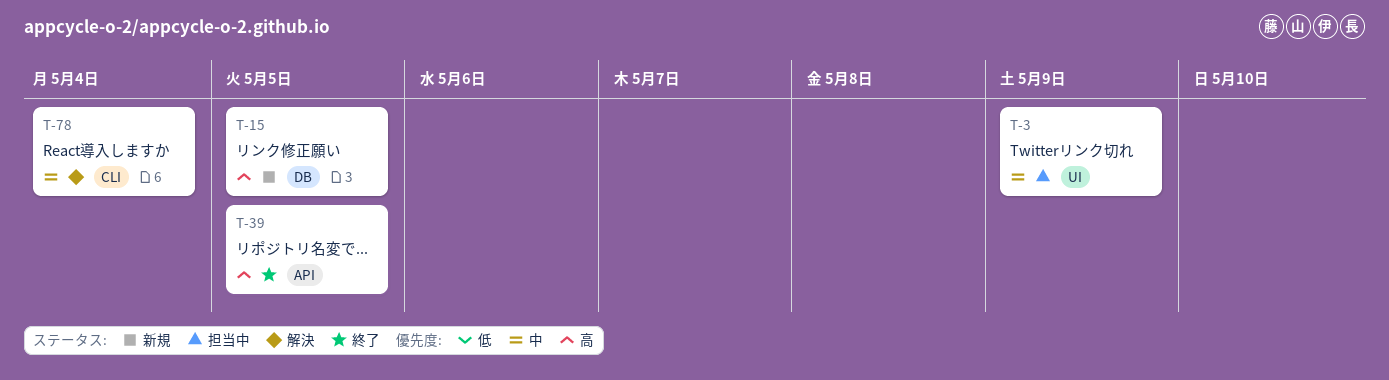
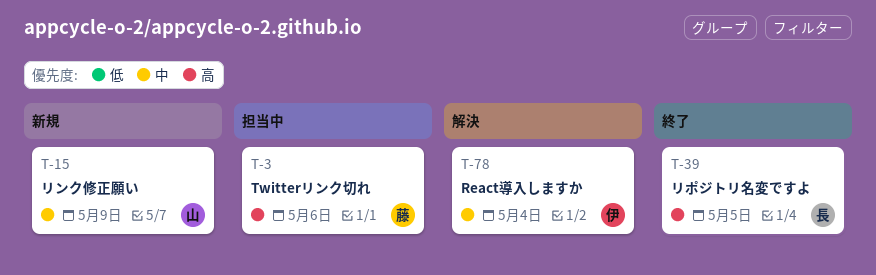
T-3, priority: 中 -> 高
T-3, due: May 9 -> May 6
T-15, priority: 高 -> 中
T-15, due: May 5 -> May 9

